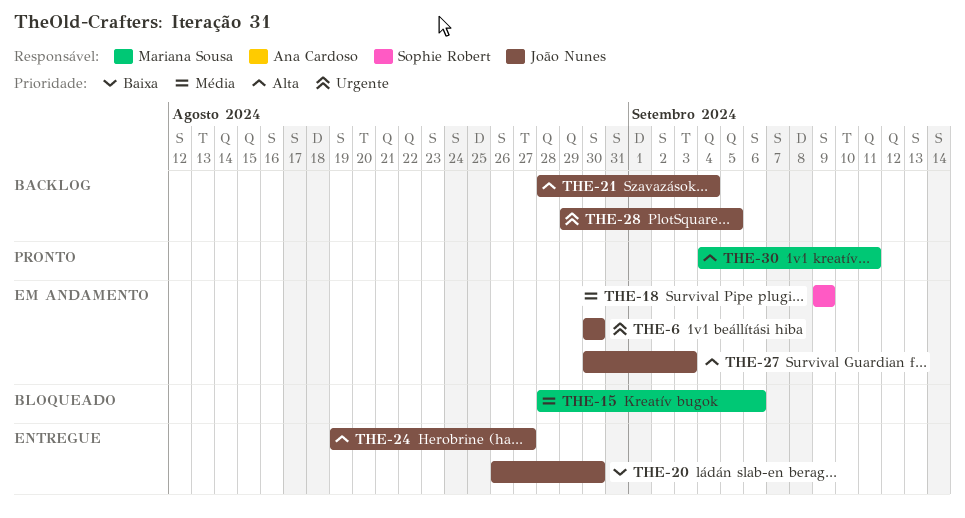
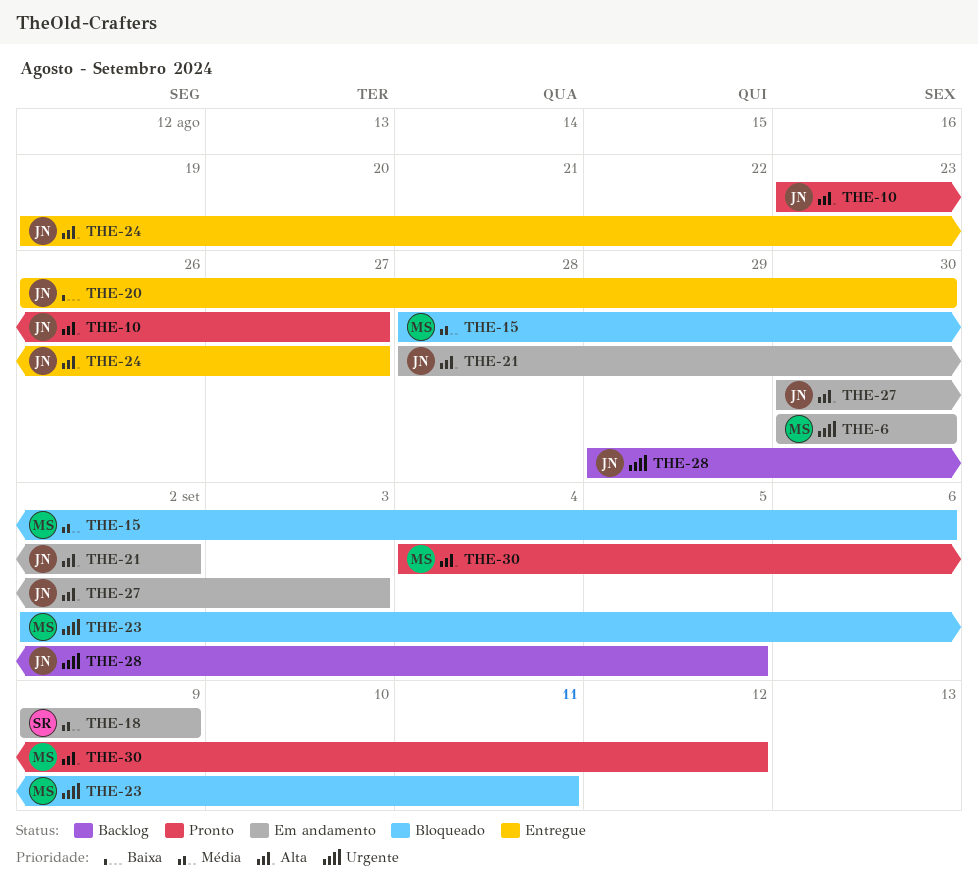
THE-6, owner: João Nunes -> Mariana Sousa
THE-10: none -> present
THE-21, status: Backlog -> Em andamento
THE-21, due: Sep 4 -> Sep 2
THE-23: none -> present
THE-30, due: Sep 11 -> Sep 12

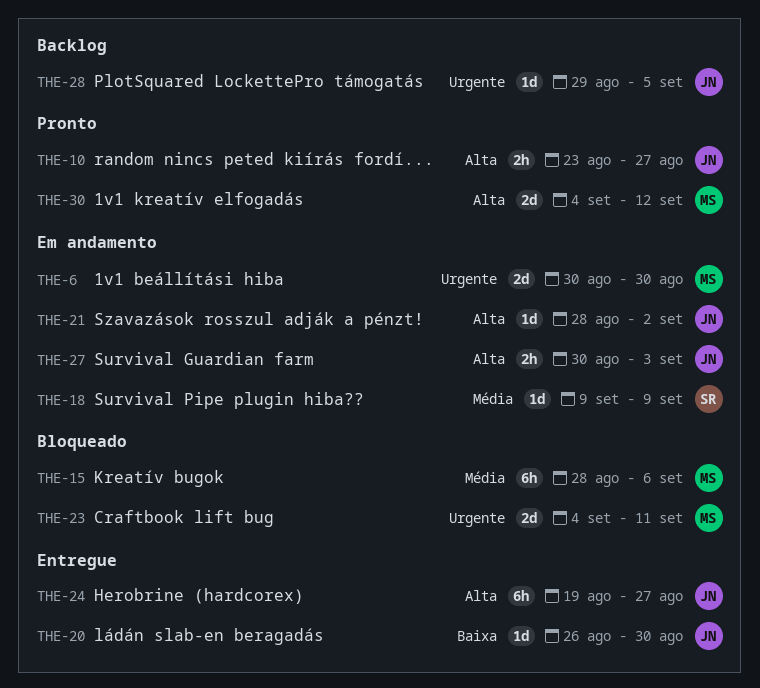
THE-23, start: Sep 2 -> Sep 4

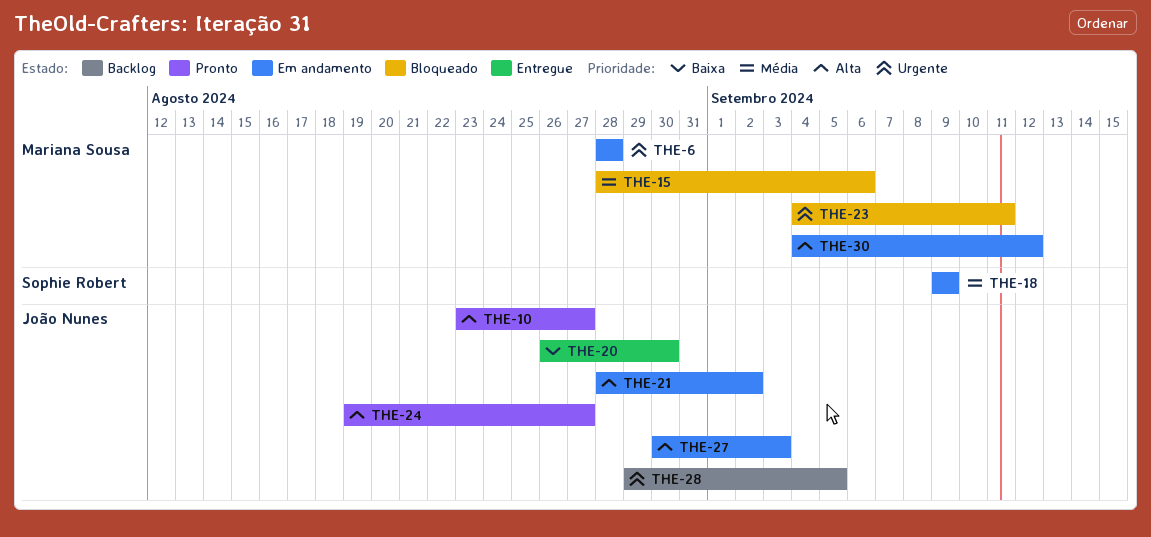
THE-6, start: Aug 30 -> Aug 28
THE-6, due: Aug 30 -> Aug 28
THE-24, status: Entregue -> Pronto
THE-30, status: Pronto -> Em andamento

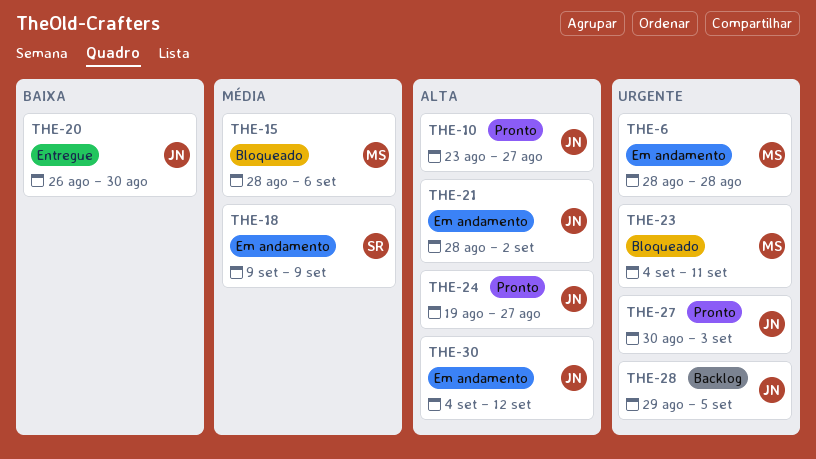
THE-27, status: Em andamento -> Pronto
THE-27, priority: Alta -> Urgente
THE-30, owner: Mariana Sousa -> João Nunes

